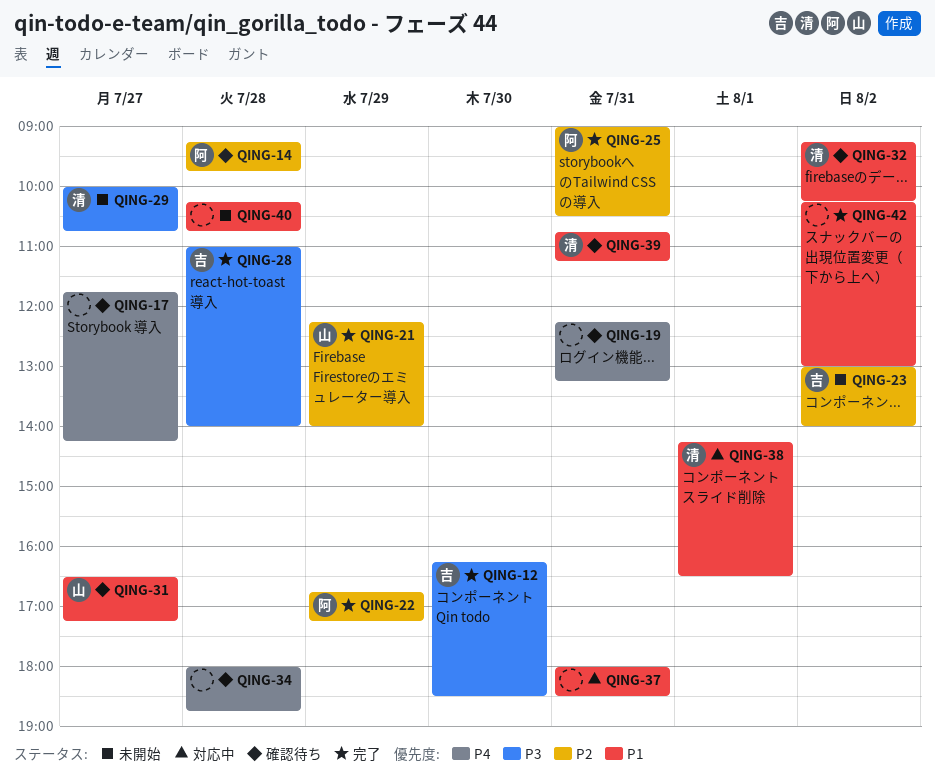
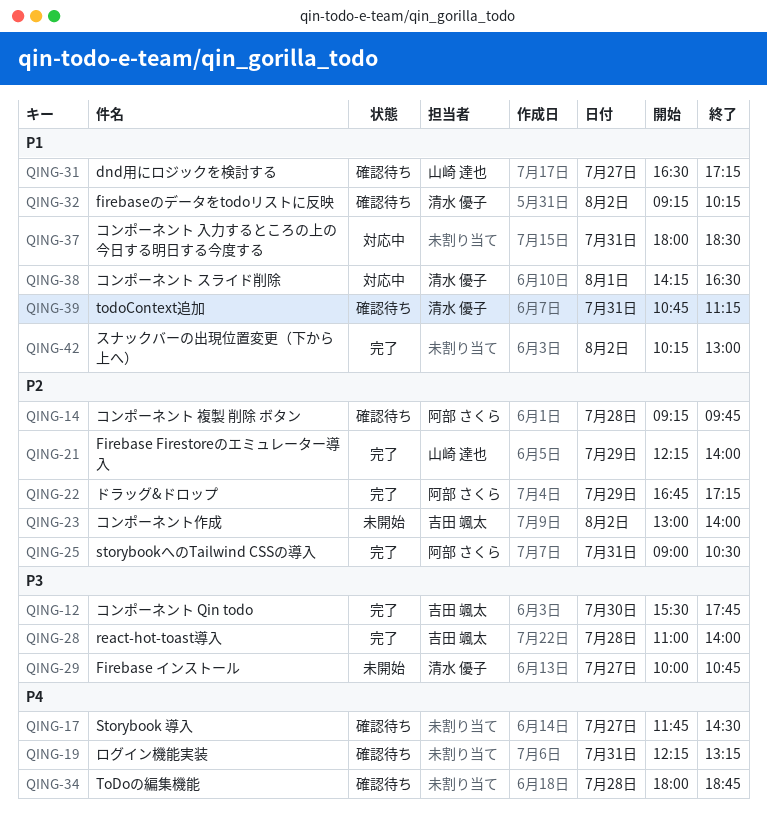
QING-12, begins: 16:15 -> 15:30
QING-12, ends: 18:30 -> 17:45
QING-17, ends: 14:15 -> 14:30
QING-40: present -> none

